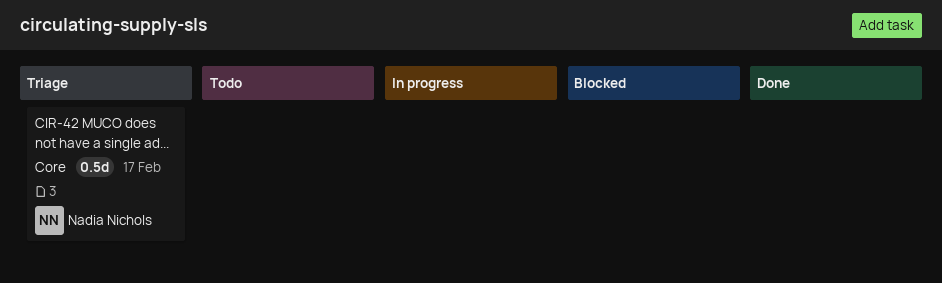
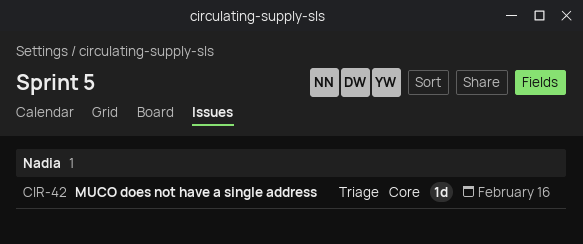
CIR-42, estimate: 0.5d -> 1d
CIR-42, due: Feb 17 -> Feb 16

